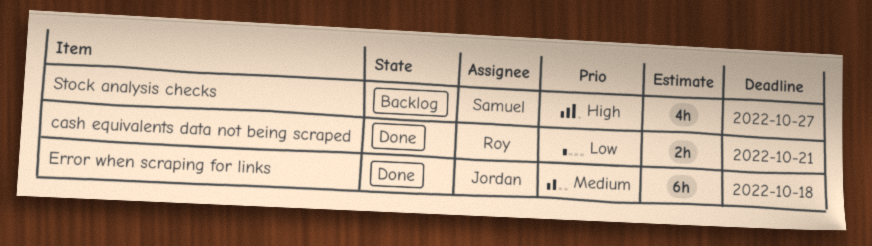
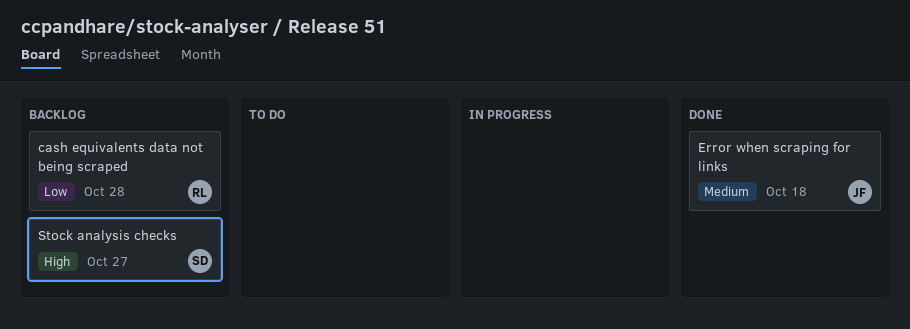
cash equivalents data not being scraped, status: Done -> Backlog
cash equivalents data not being scraped, due: Oct 21 -> Oct 28

